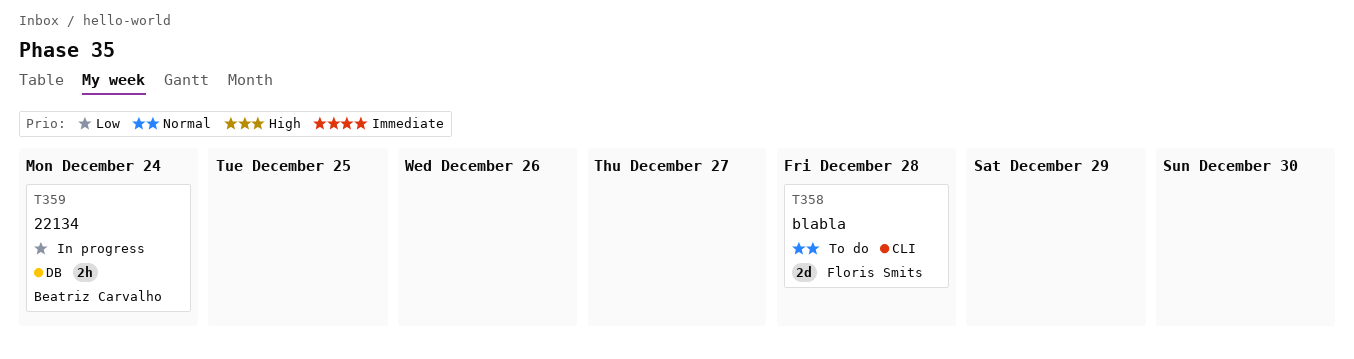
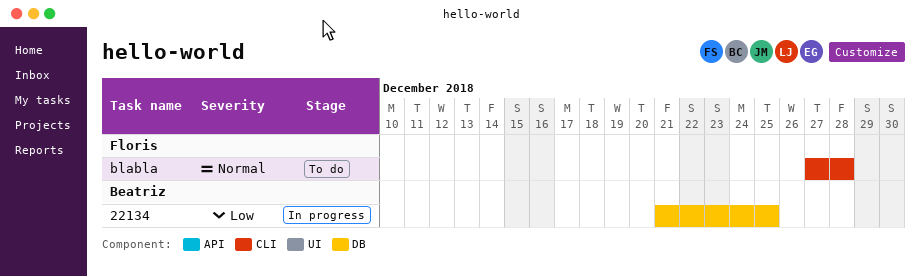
22134, due: Dec 24 -> Dec 25

